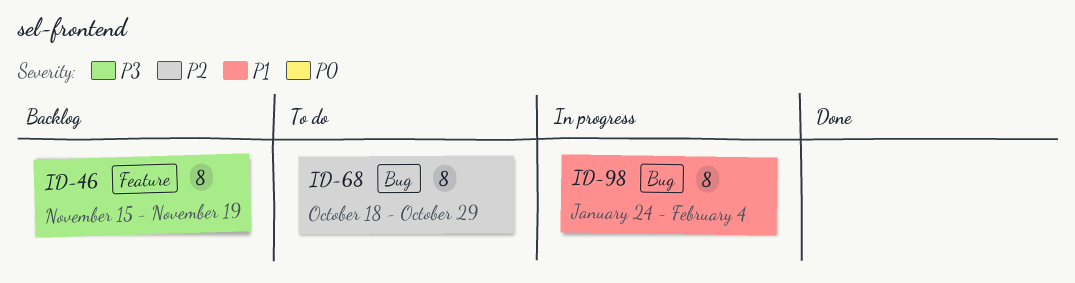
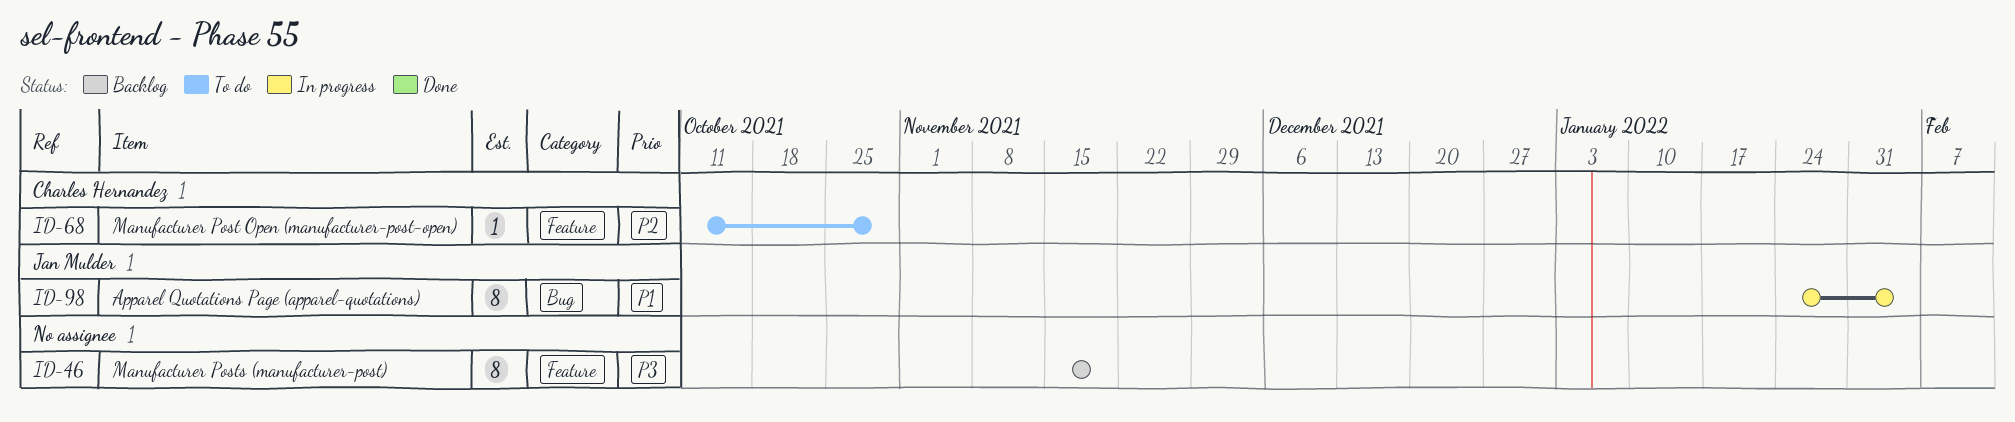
ID-68, label: Bug -> Feature
ID-68, estimate: 8 -> 1
ID-68, start: Oct 18 -> Oct 11

